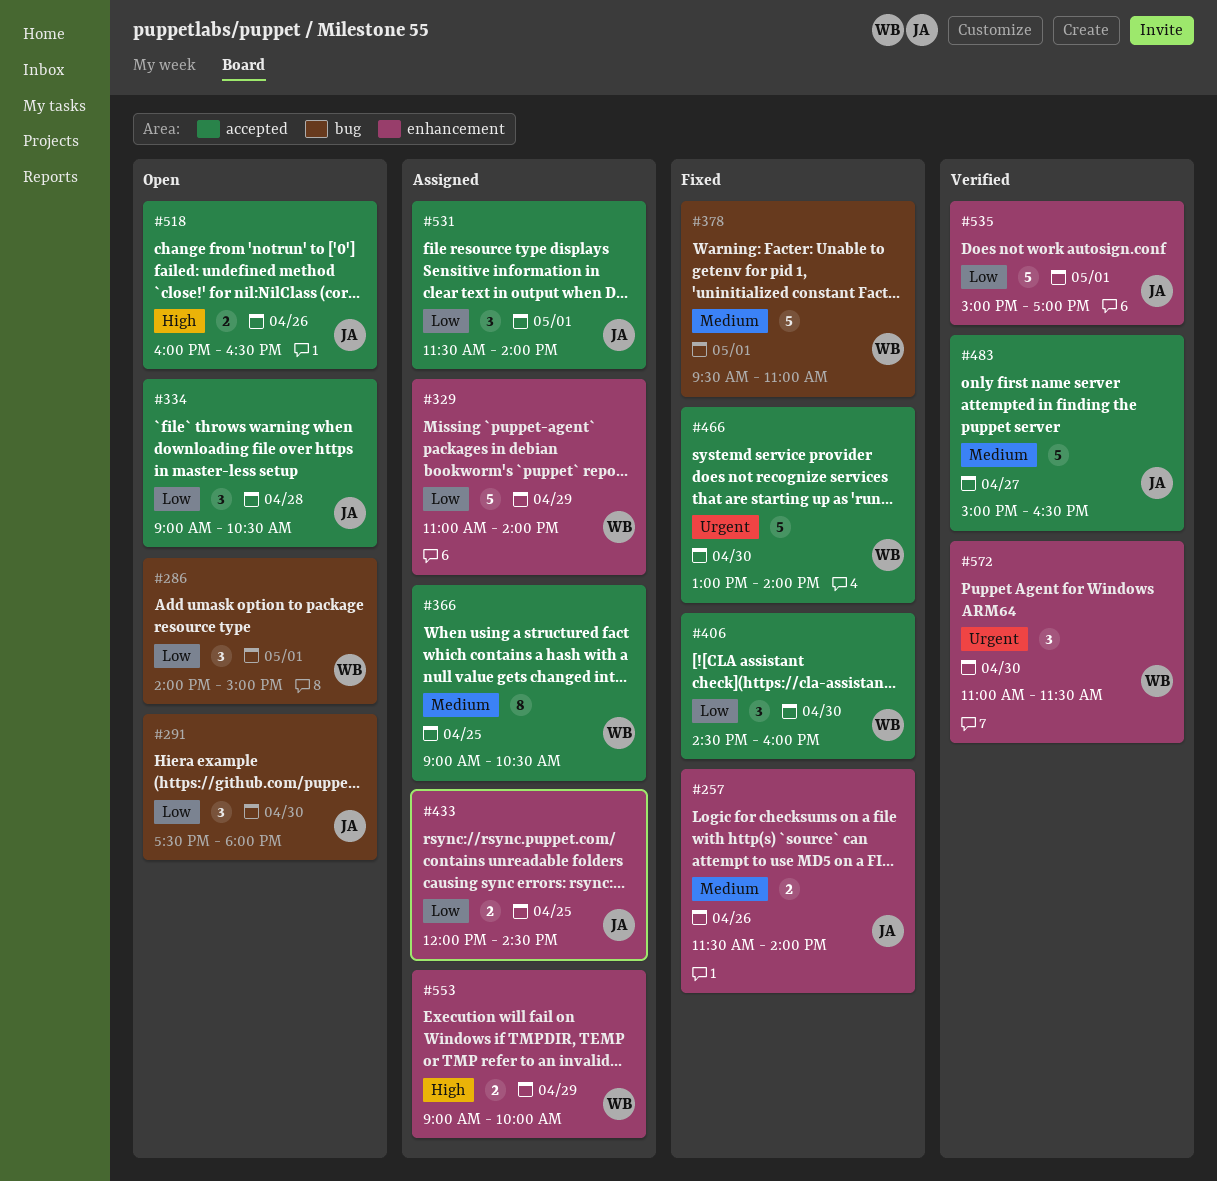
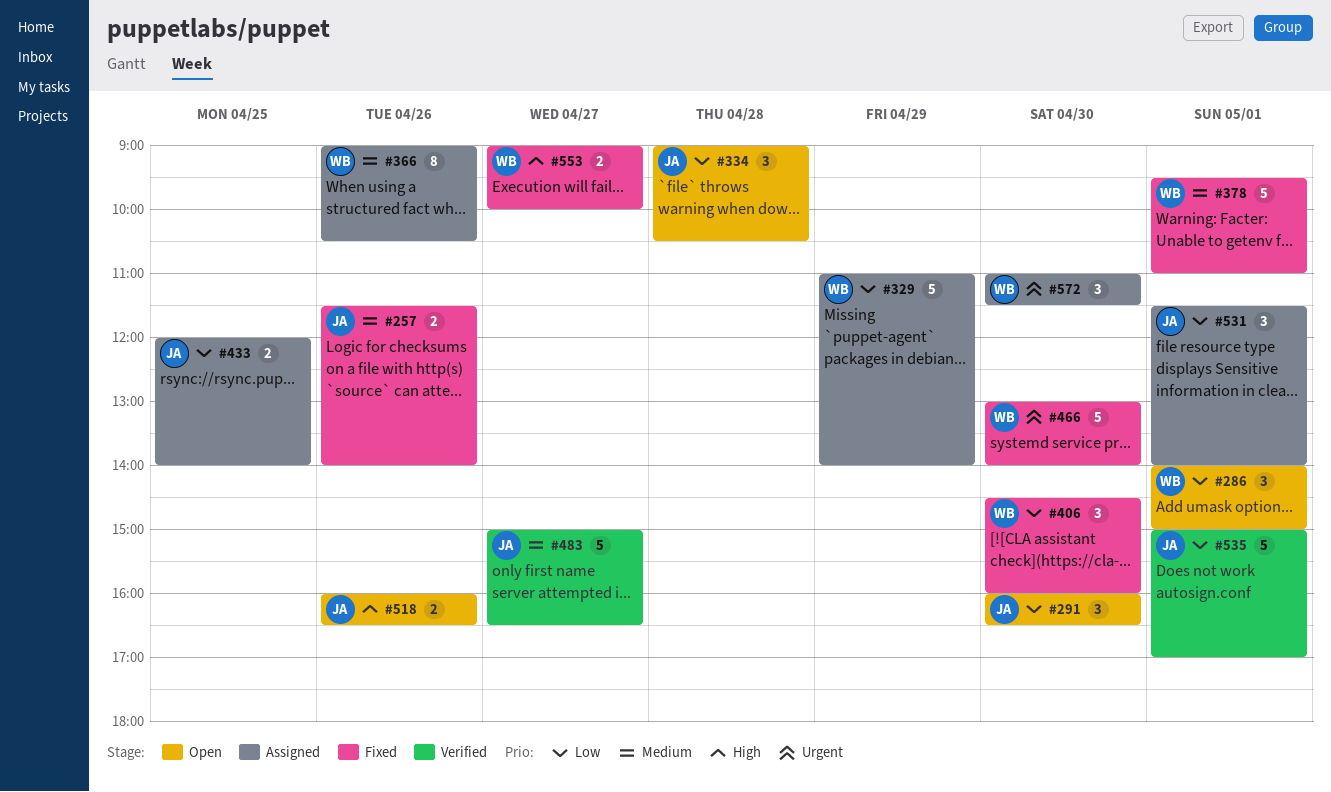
#291, begins: 17:30 -> 16:00
#291, ends: 18:00 -> 16:30
#366, day: Apr 25 -> Apr 26
#433, ends: 14:30 -> 14:00
#553, status: Assigned -> Fixed
#553, day: Apr 29 -> Apr 27
#572, status: Verified -> Assigned

